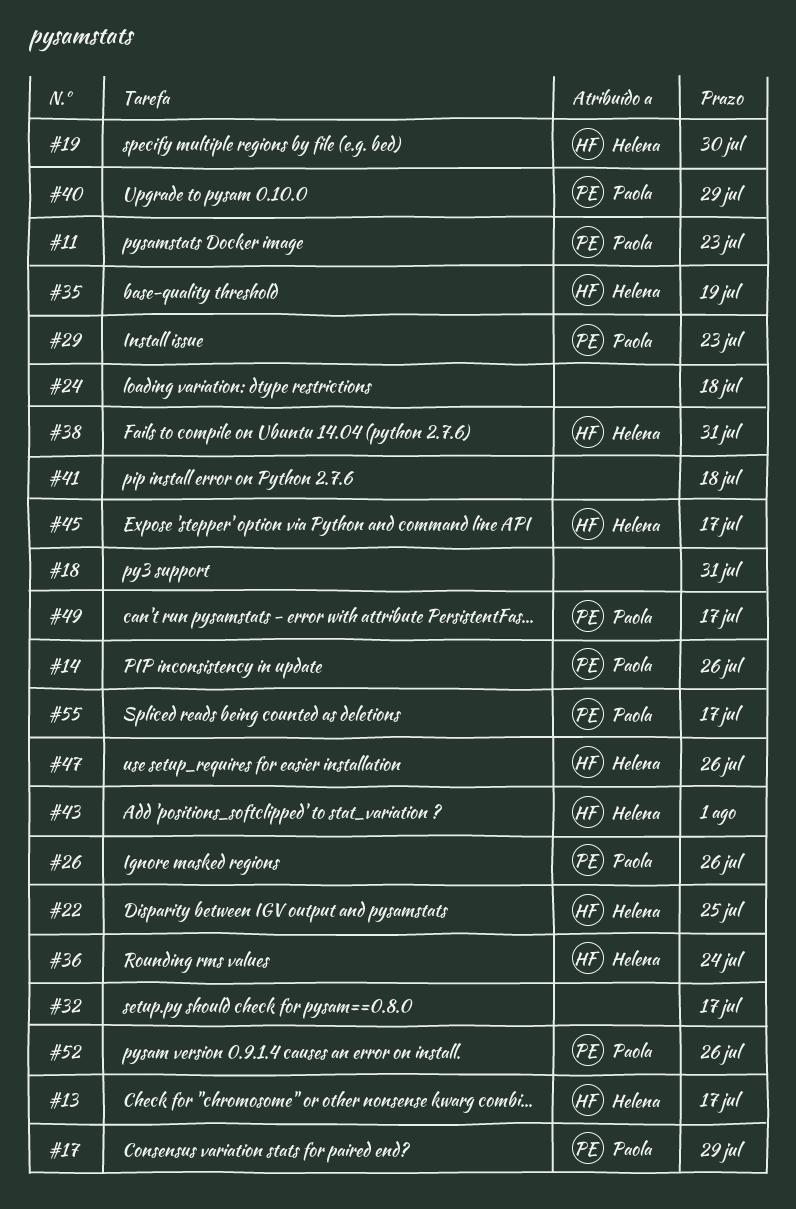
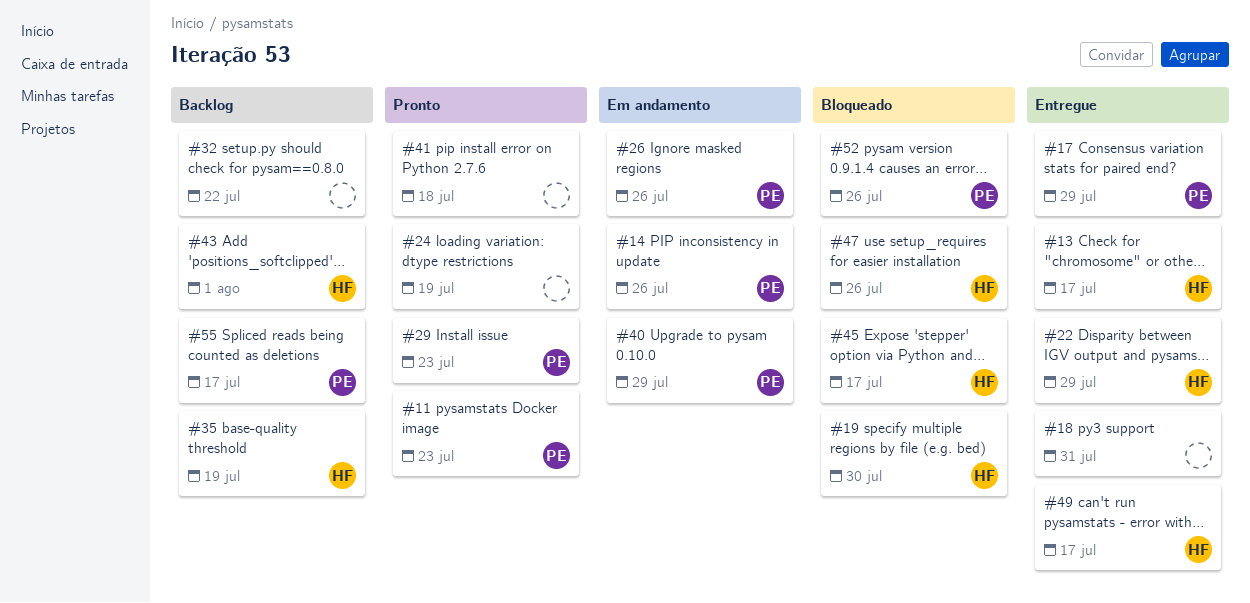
#22, due: Jul 25 -> Jul 29
#24, due: Jul 18 -> Jul 19
#32, due: Jul 17 -> Jul 22
#36: present -> none
#38: present -> none
#49, owner: Paola -> Helena

